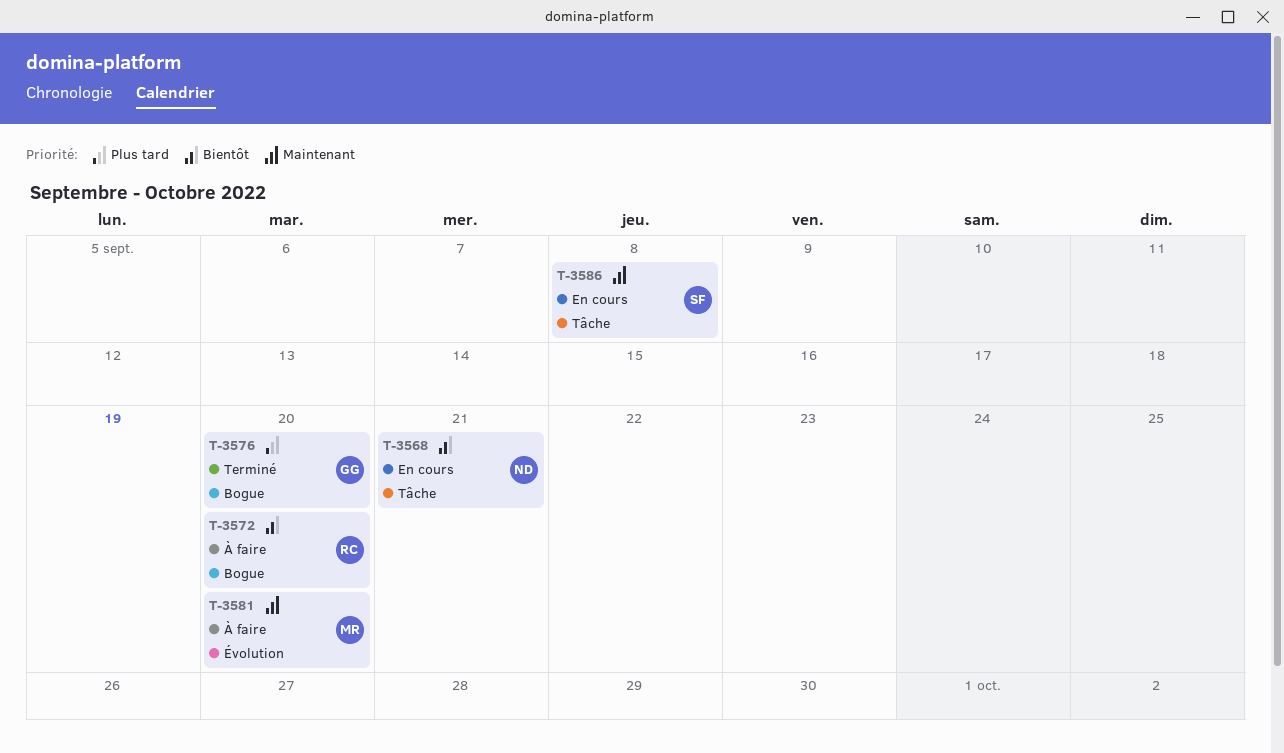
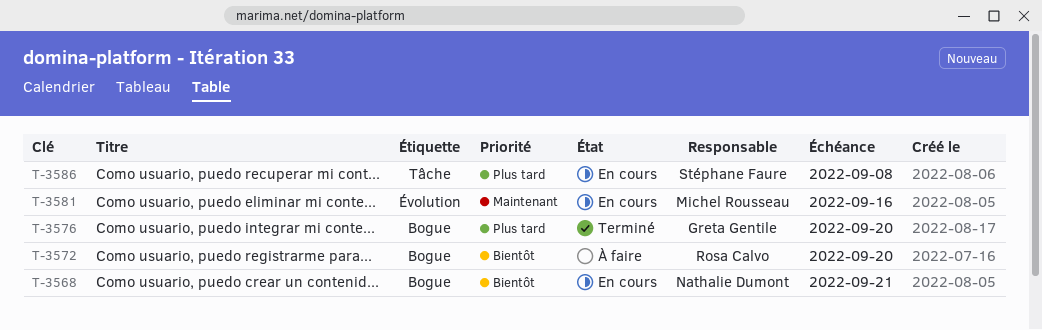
T-3568, label: Tâche -> Bogue
T-3581, status: À faire -> En cours
T-3581, due: Sep 20 -> Sep 16
T-3586, priority: Maintenant -> Plus tard

